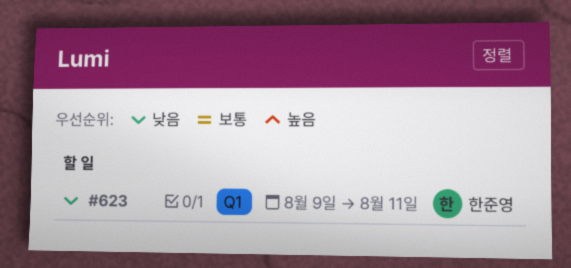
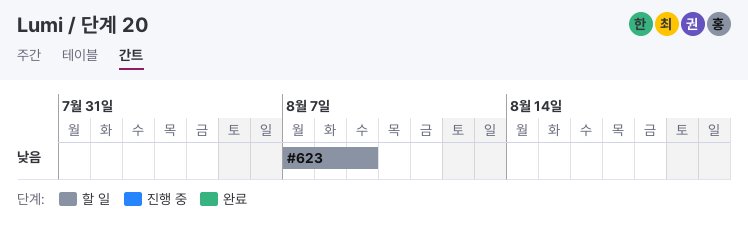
#623, start: Aug 9 -> Aug 7
#623, due: Aug 11 -> Aug 9

